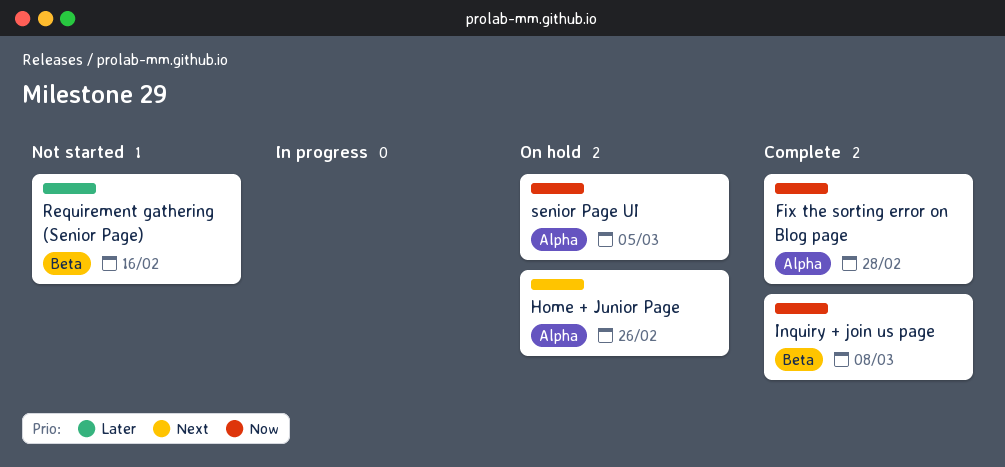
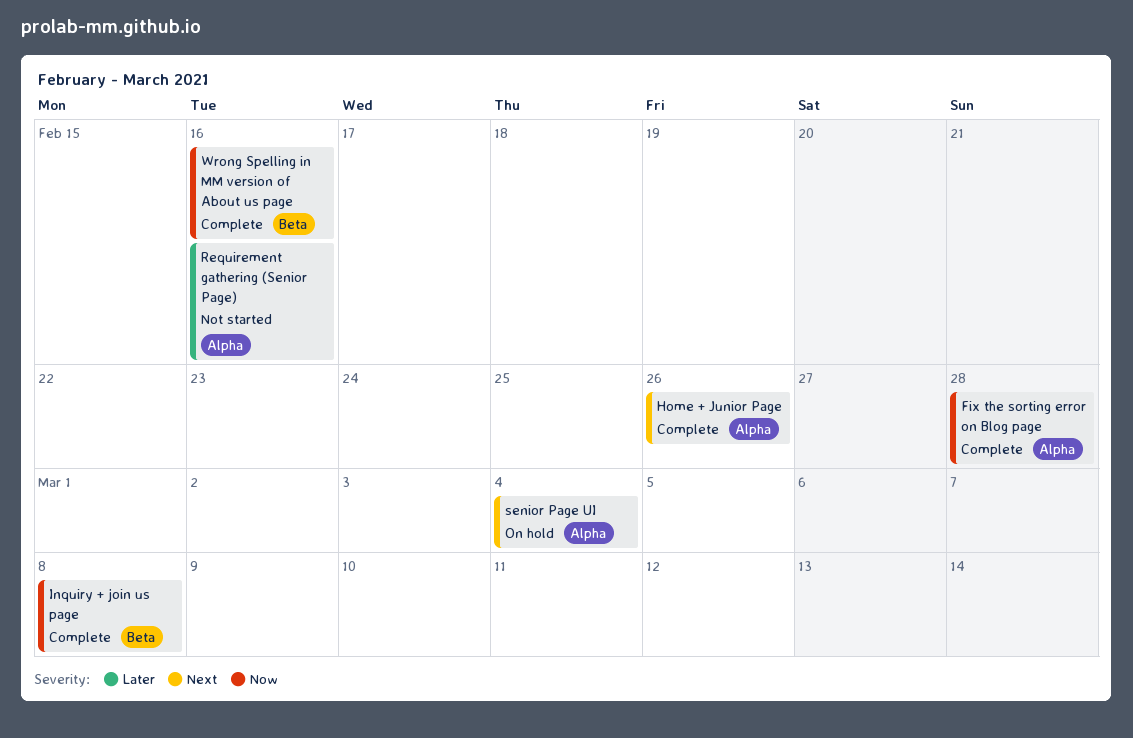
Home + Junior Page, status: On hold -> Complete
Requirement gathering (Senior Page), label: Beta -> Alpha
senior Page UI, priority: Now -> Next
senior Page UI, due: Mar 5 -> Mar 4
Wrong Spelling in MM version of About us page: none -> present

